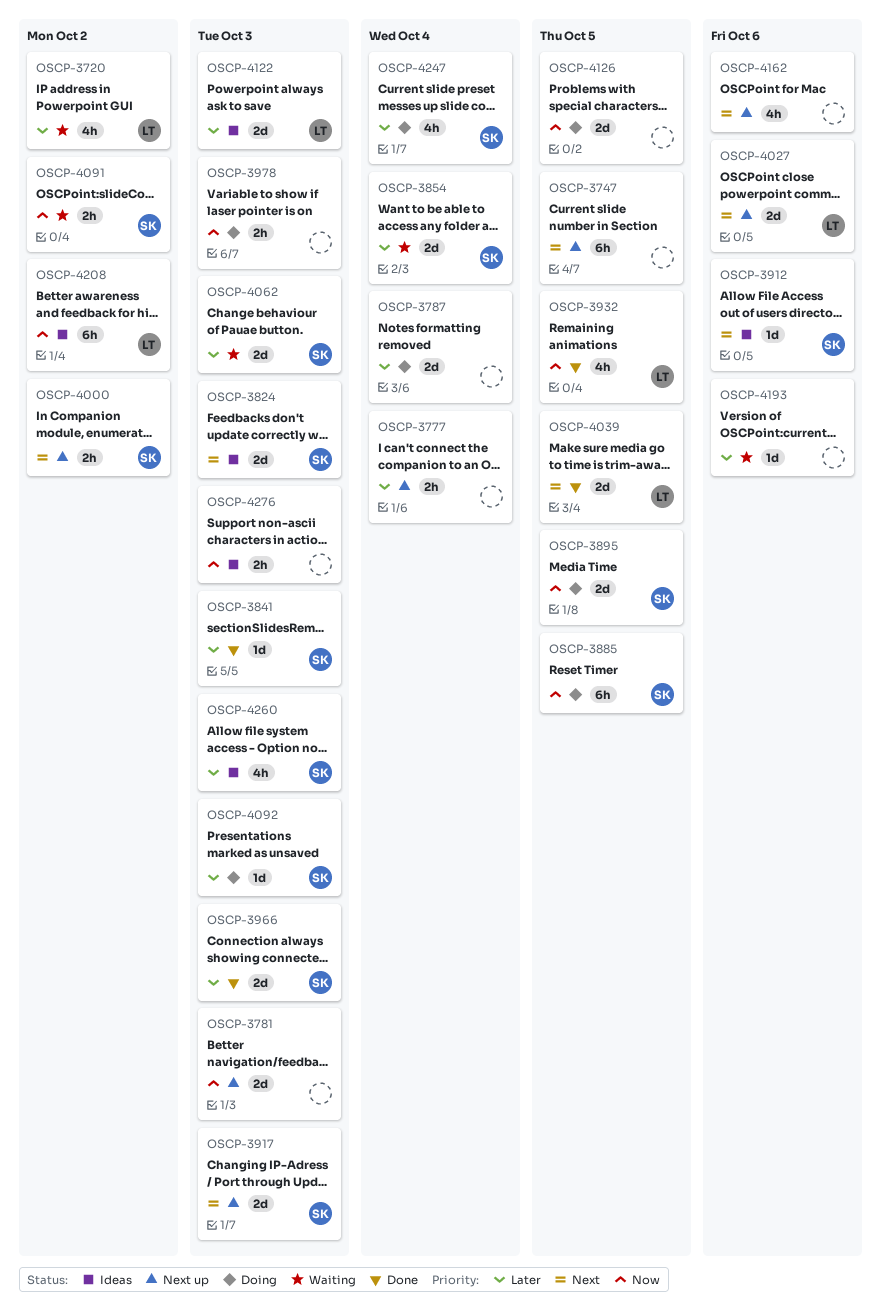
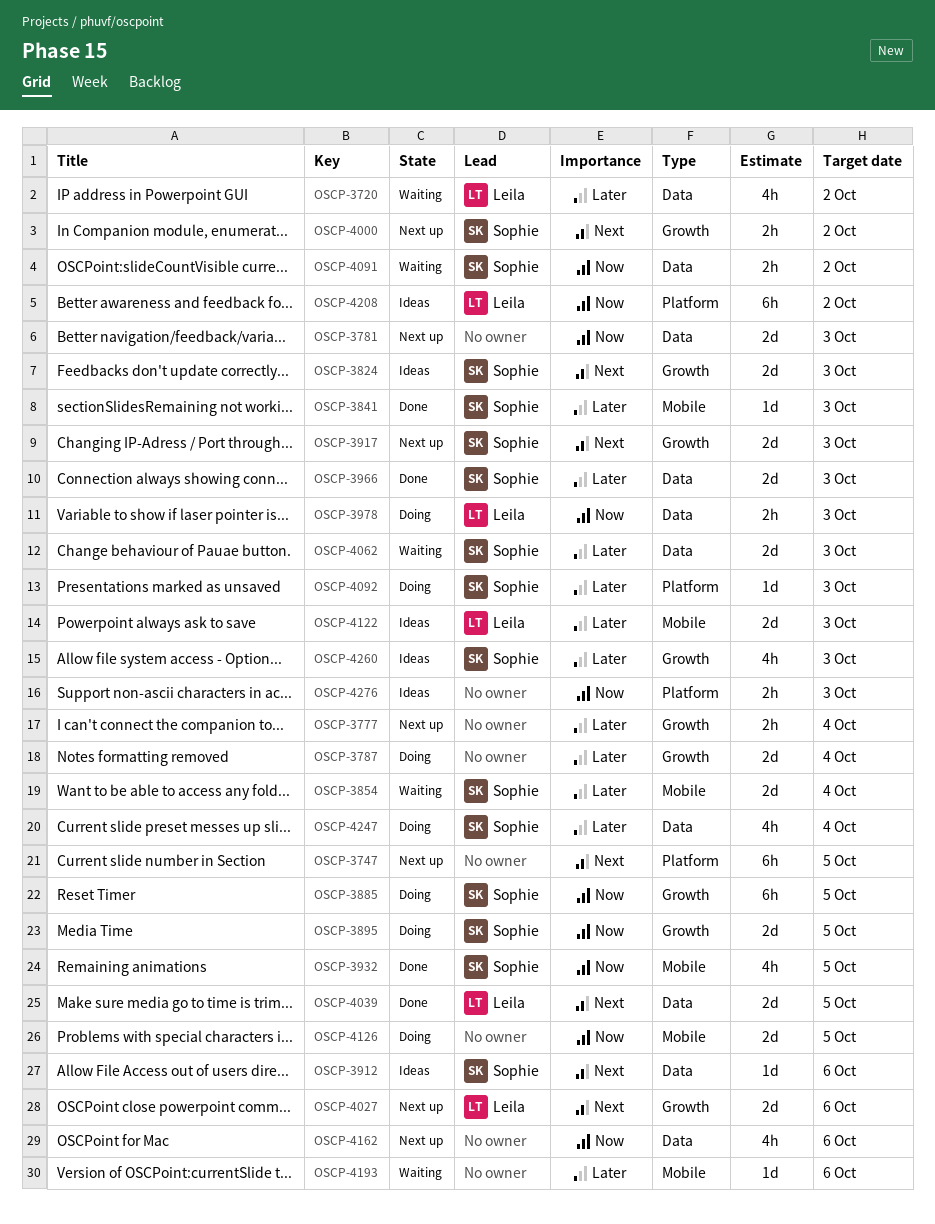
OSCP-3932, owner: Leila -> Sophie
OSCP-3978, owner: none -> Leila
OSCP-4162, priority: Next -> Now

